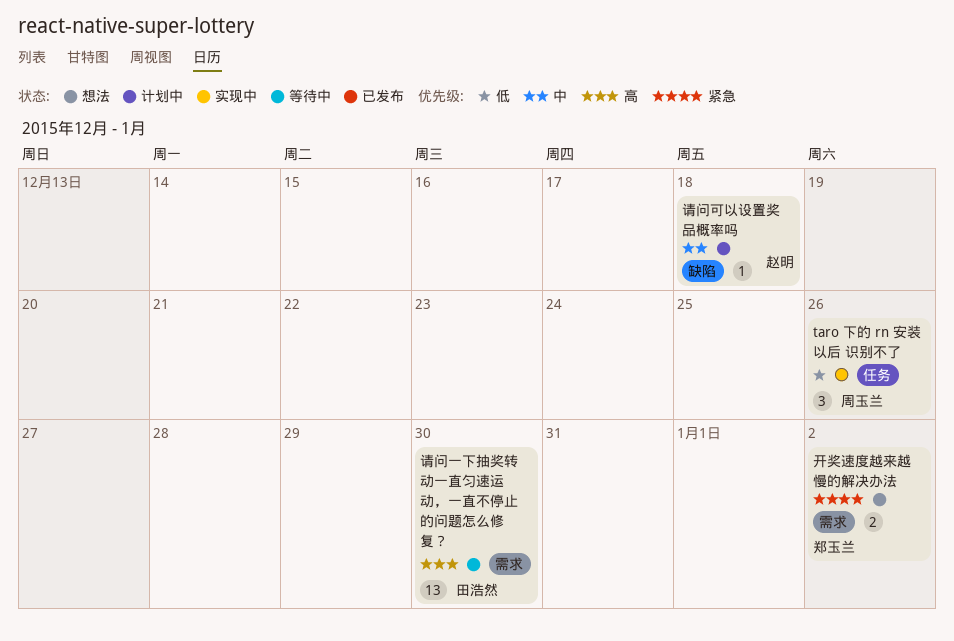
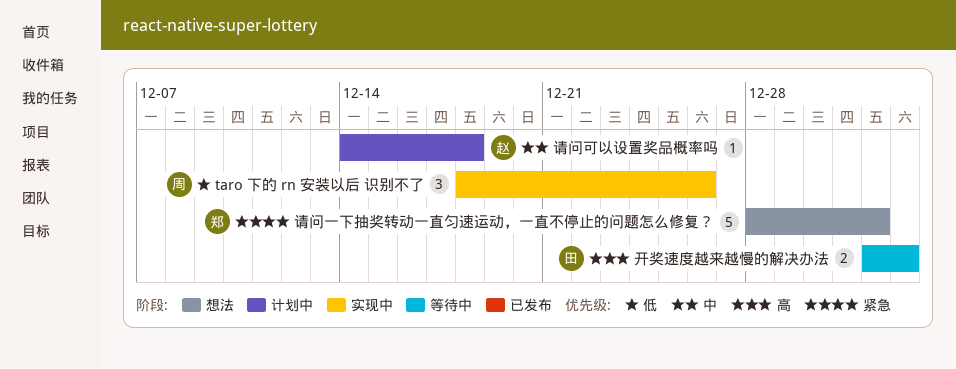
开奖速度越来越慢的解决办法, status: 想法 -> 等待中
开奖速度越来越慢的解决办法, owner: 郑玉兰 -> 田浩然
开奖速度越来越慢的解决办法, priority: 紧急 -> 高
请问一下抽奖转动一直匀速运动，一直不停止的问题怎么修复？, status: 等待中 -> 想法
请问一下抽奖转动一直匀速运动，一直不停止的问题怎么修复？, owner: 田浩然 -> 郑玉兰
请问一下抽奖转动一直匀速运动，一直不停止的问题怎么修复？, priority: 高 -> 紧急
请问一下抽奖转动一直匀速运动，一直不停止的问题怎么修复？, estimate: 13 -> 5
请问一下抽奖转动一直匀速运动，一直不停止的问题怎么修复？, due: Dec 30 -> Jan 1

